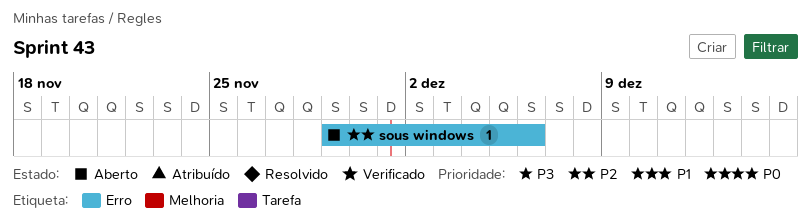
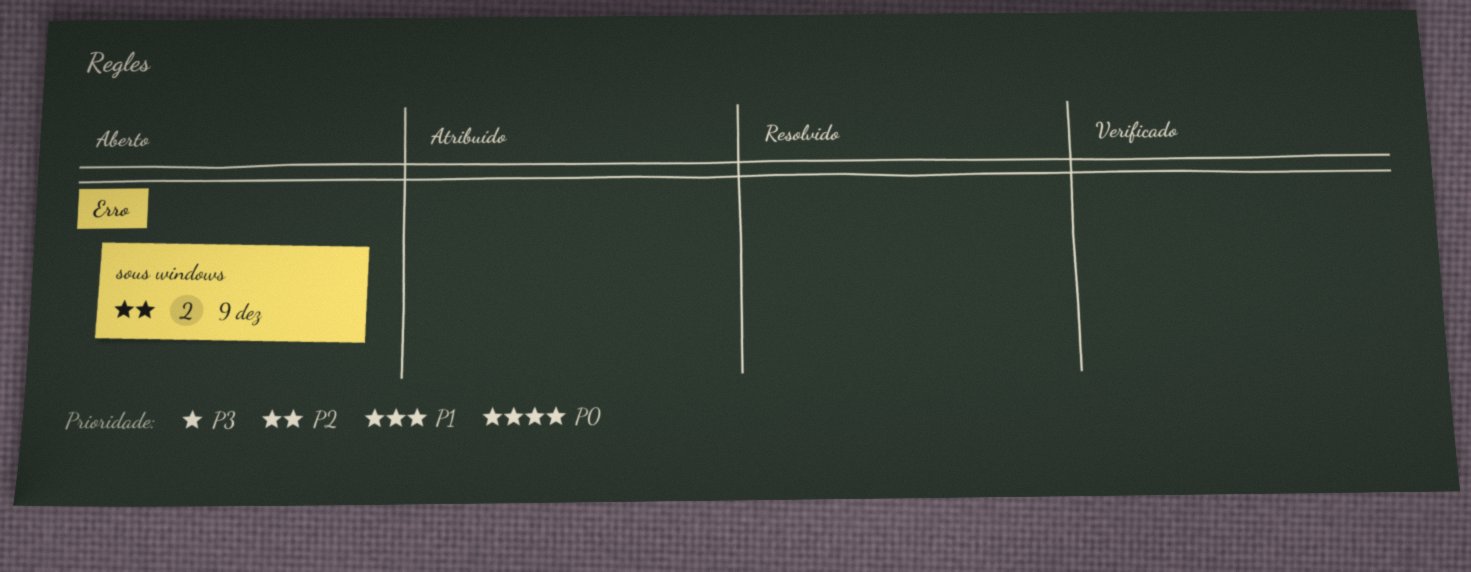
sous windows, estimate: 1 -> 2
sous windows, due: Dec 6 -> Dec 9

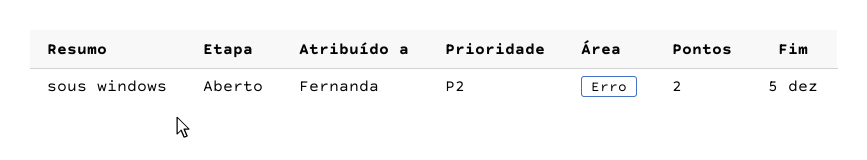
sous windows, due: Dec 9 -> Dec 5

